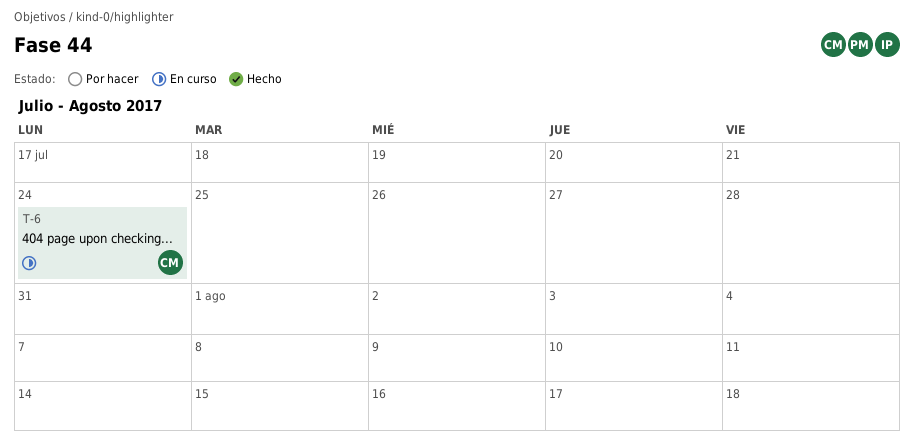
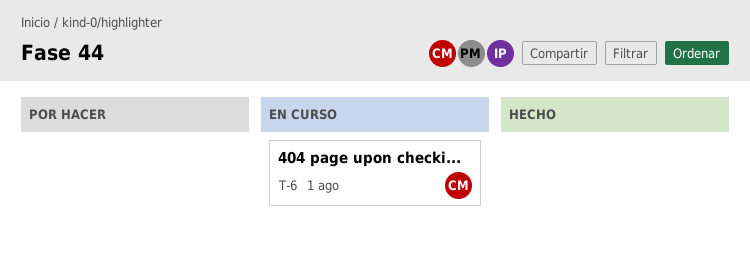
T-6, due: Jul 24 -> Aug 1

